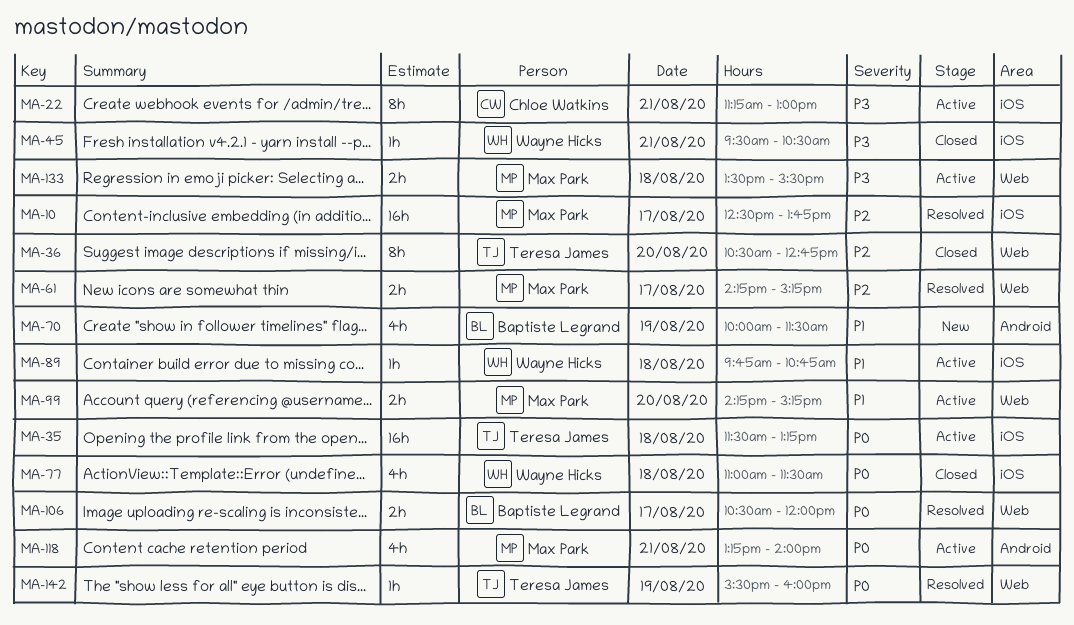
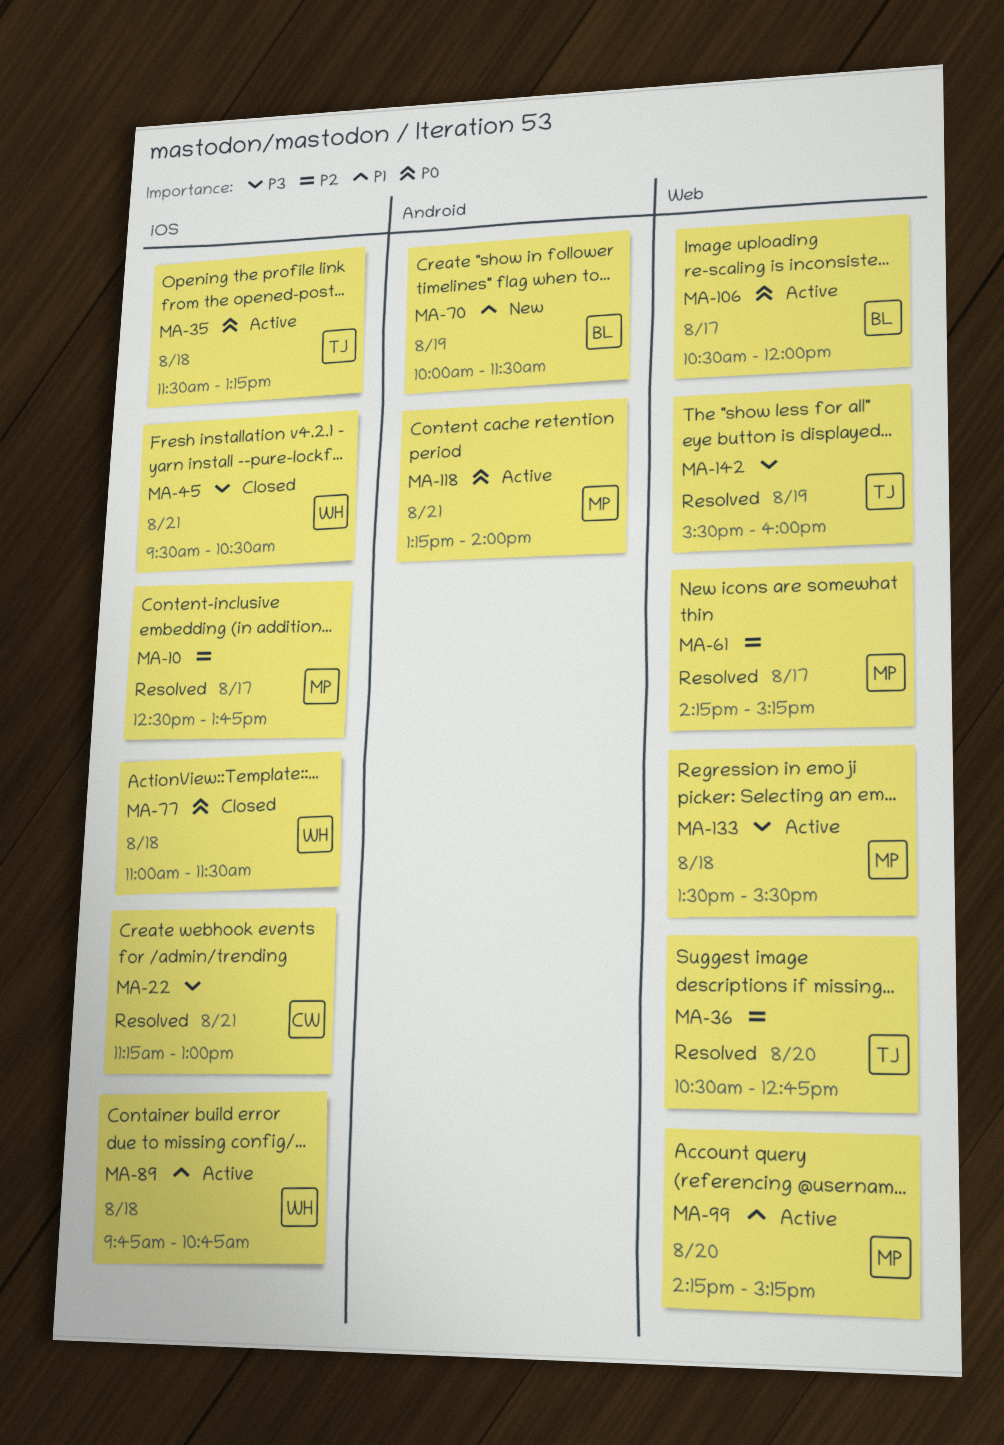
MA-22, status: Active -> Resolved
MA-36, status: Closed -> Resolved
MA-106, status: Resolved -> Active
MA-142, priority: P0 -> P3

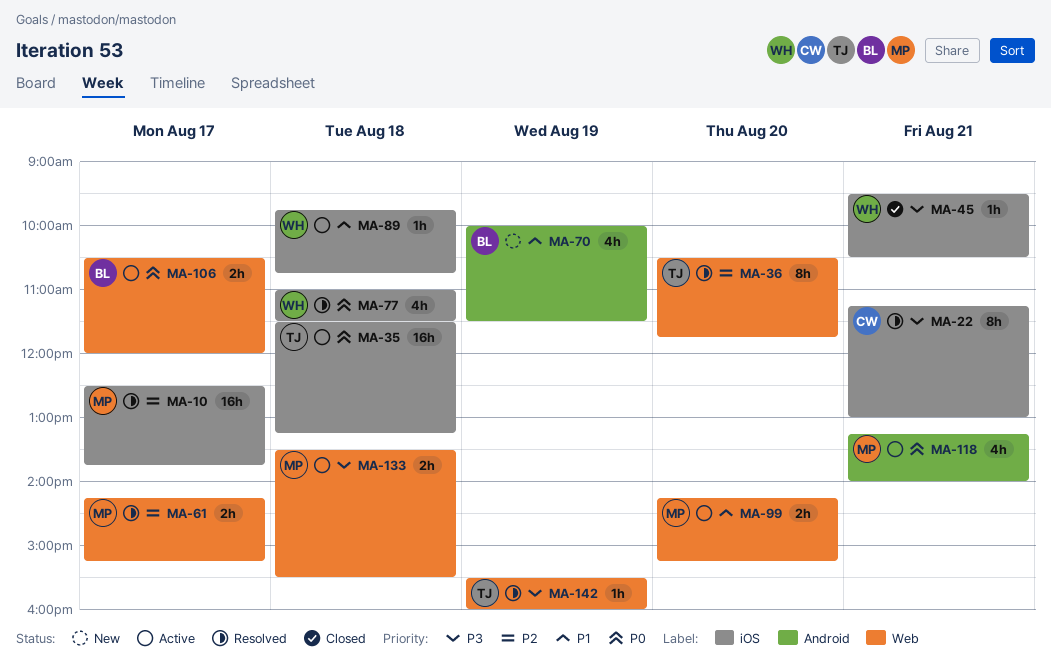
MA-36, ends: 12:45 -> 11:45
MA-77, status: Closed -> Resolved

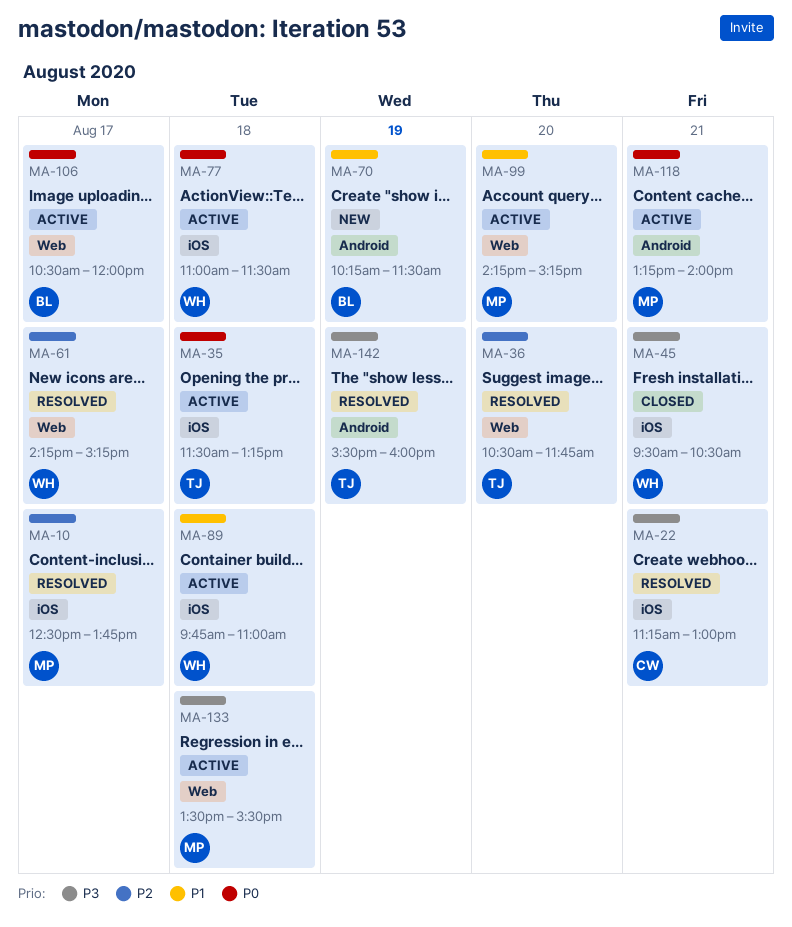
MA-61, owner: MP -> WH
MA-70, begins: 10:00 -> 10:15
MA-77, status: Resolved -> Active
MA-89, ends: 10:45 -> 11:00
MA-142, label: Web -> Android

